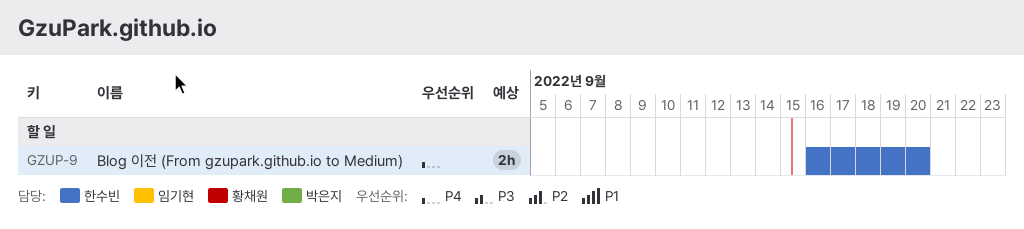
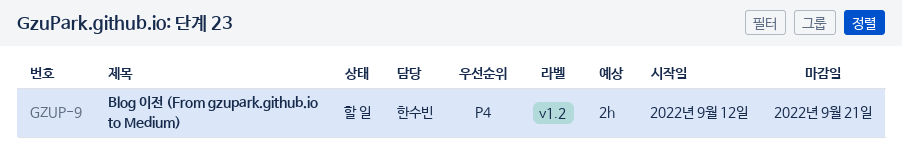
GZUP-9, start: Sep 16 -> Sep 12
GZUP-9, due: Sep 20 -> Sep 21

